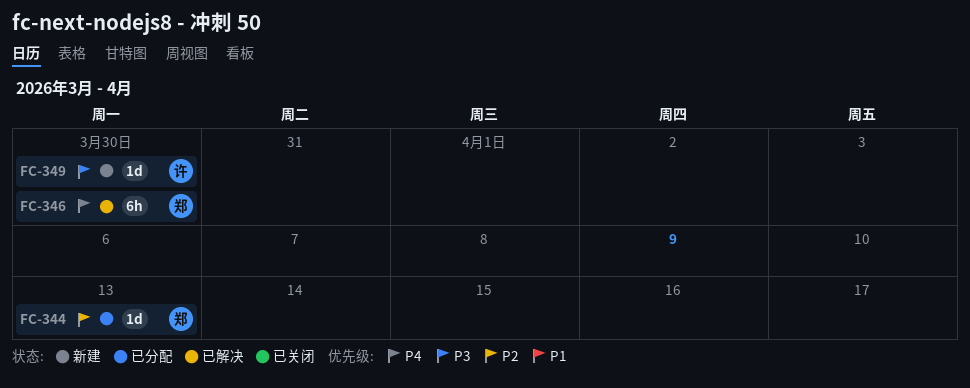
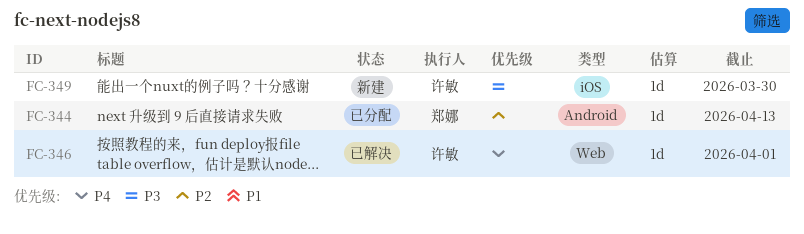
FC-346, owner: 郑娜 -> 许敏
FC-346, estimate: 6h -> 1d
FC-346, due: Mar 30 -> Apr 1

